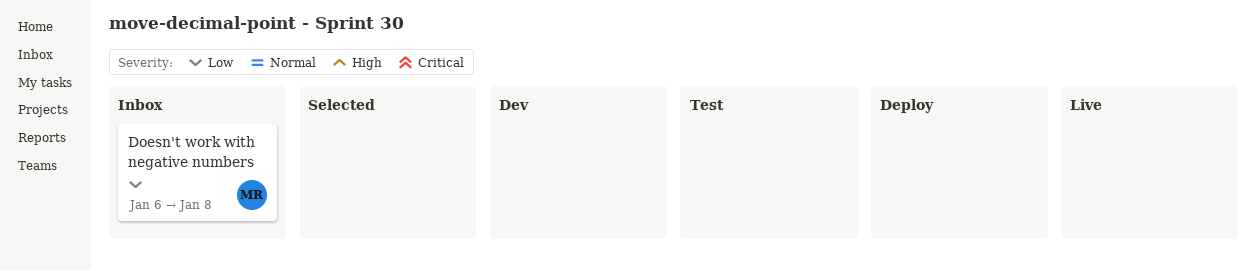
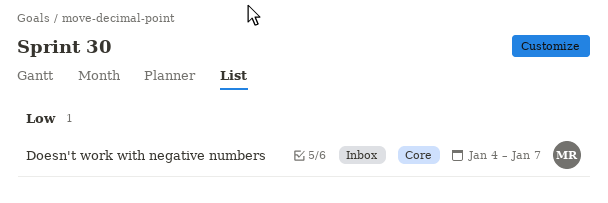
Doesn't work with negative numbers, start: Jan 6 -> Jan 4
Doesn't work with negative numbers, due: Jan 8 -> Jan 7

